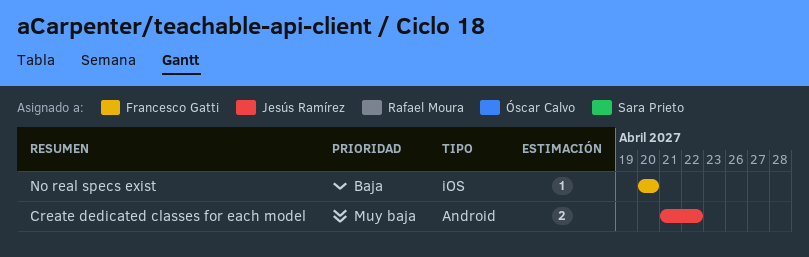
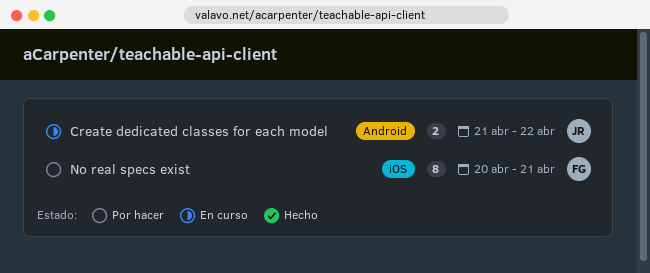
No real specs exist, estimate: 1 -> 8
No real specs exist, due: Apr 20 -> Apr 21

